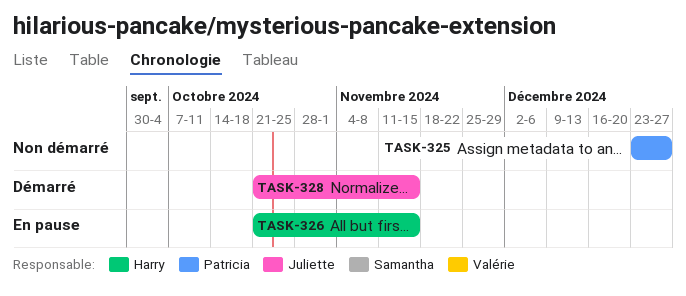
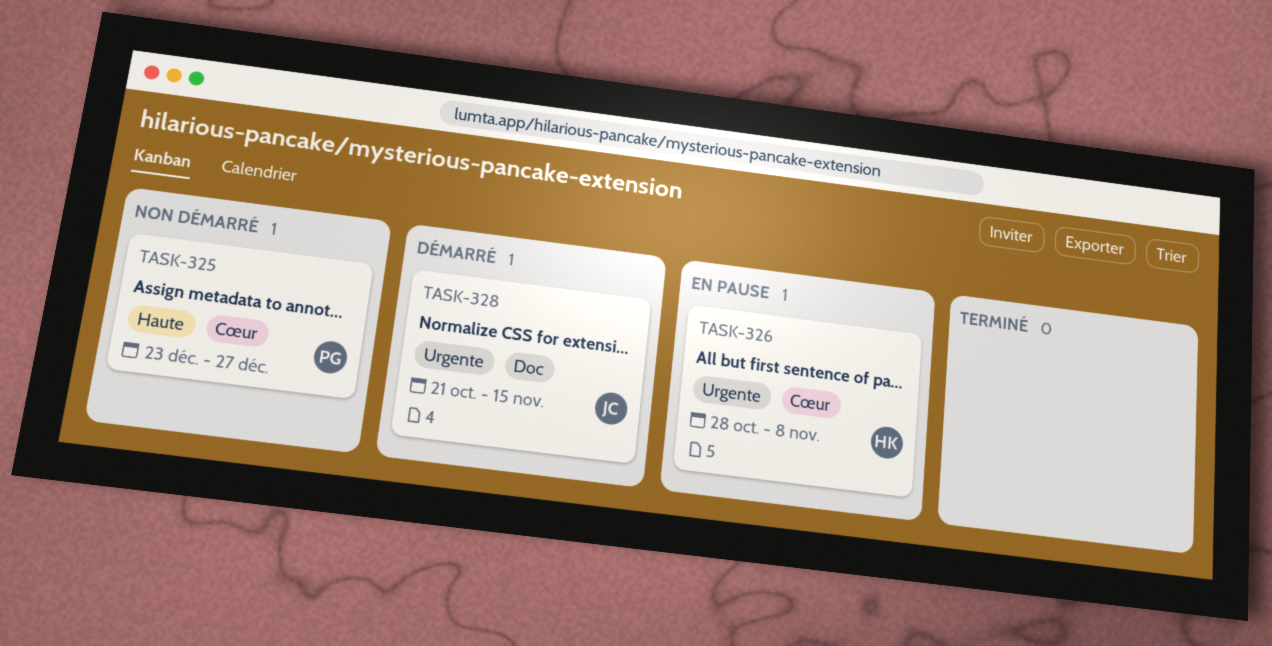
TASK-326, start: Oct 21 -> Oct 28
TASK-326, due: Nov 15 -> Nov 8

